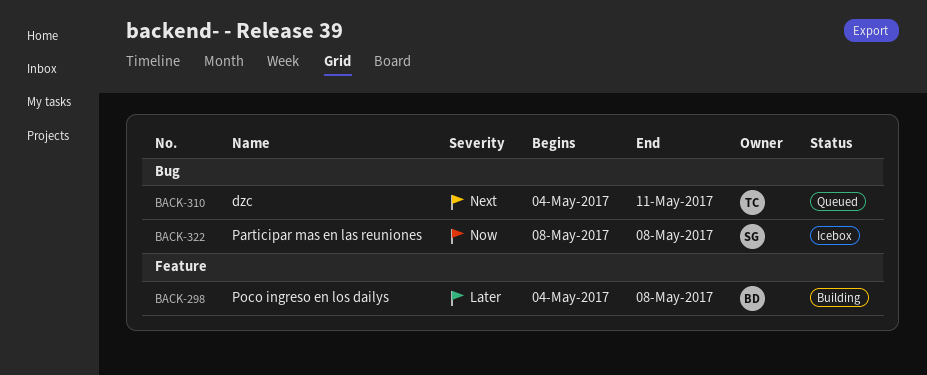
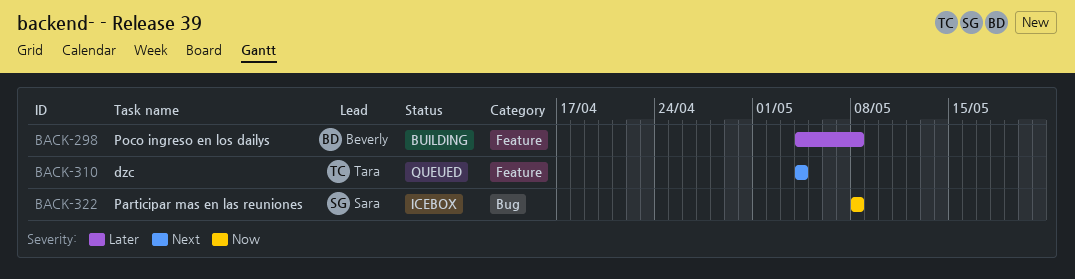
BACK-310, label: Bug -> Feature
BACK-310, due: May 11 -> May 4

